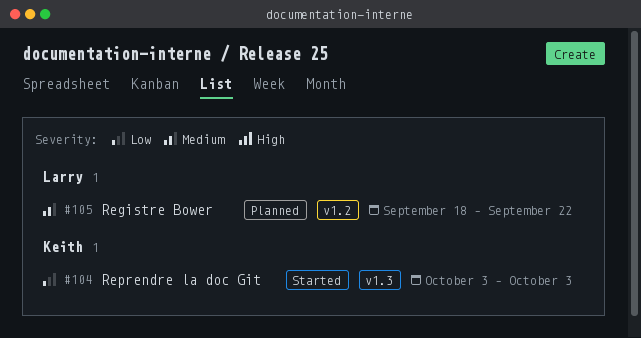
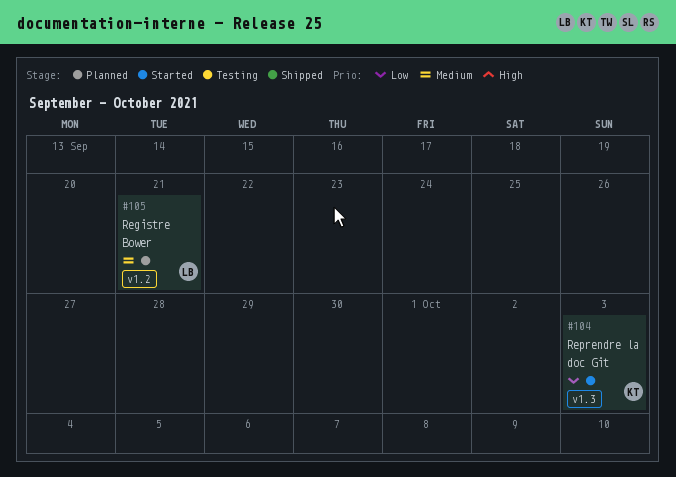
#105, due: Sep 22 -> Sep 21

